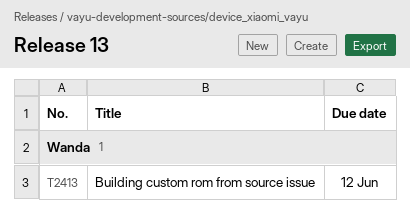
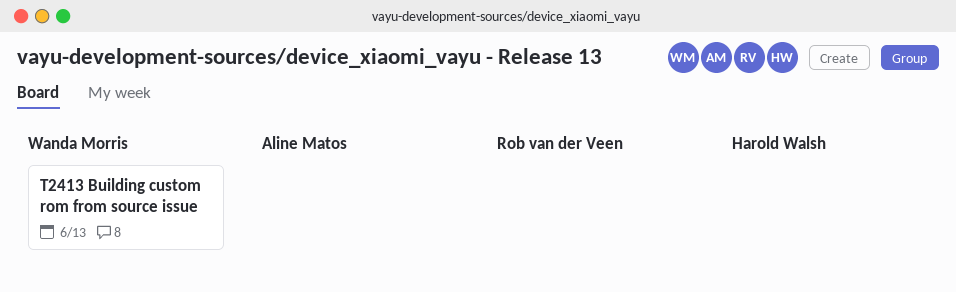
T2413, due: Jun 12 -> Jun 13

